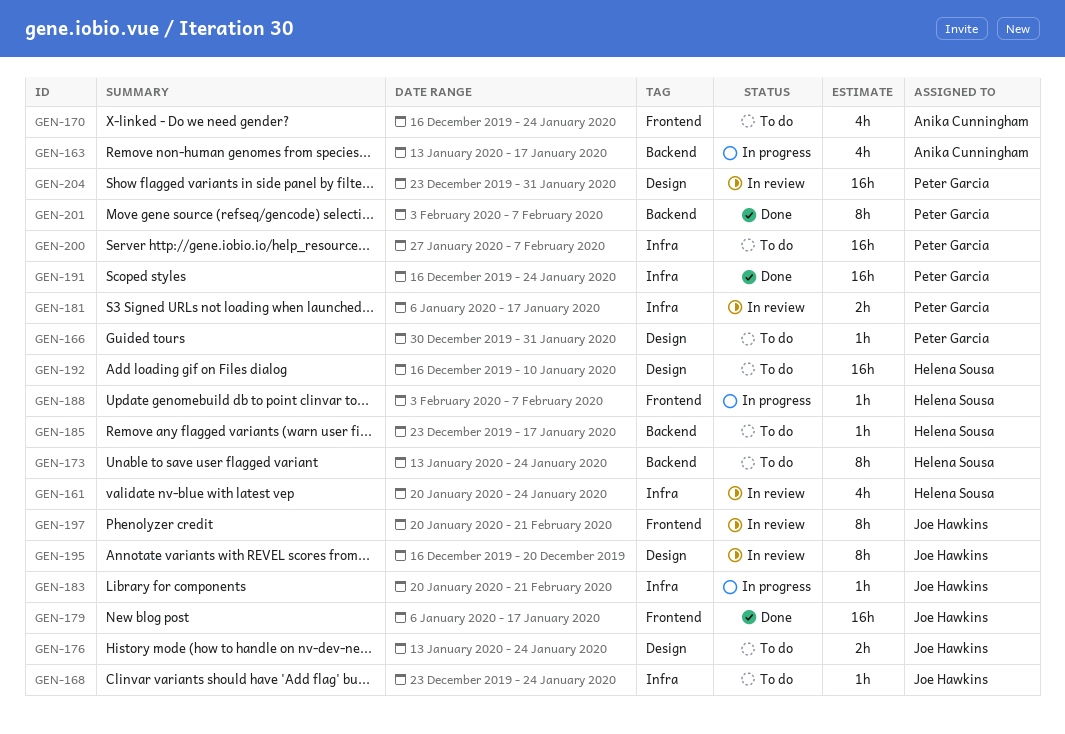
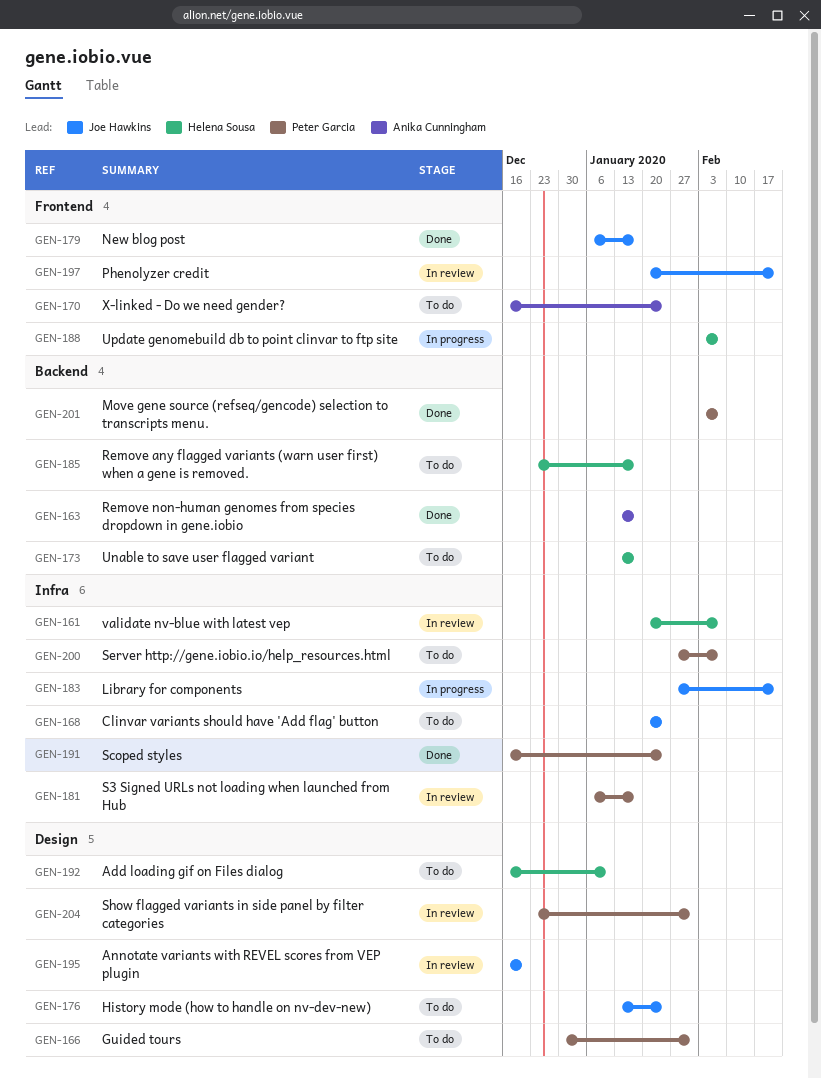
GEN-161, due: Jan 24 -> Feb 7
GEN-163, status: In progress -> Done
GEN-168, start: Dec 23 -> Jan 20
GEN-173, due: Jan 24 -> Jan 17
GEN-183, start: Jan 20 -> Jan 27

